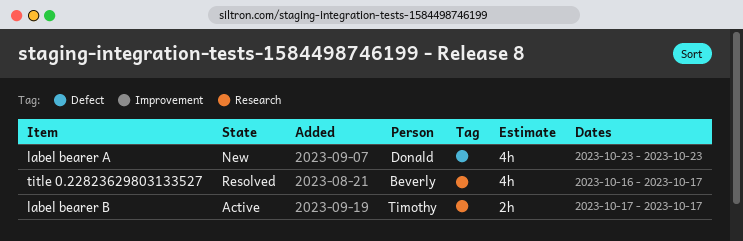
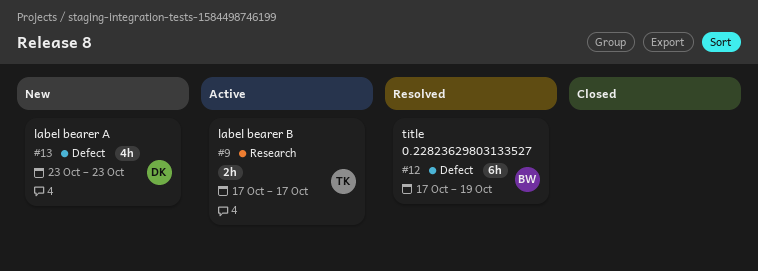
title 0.22823629803133527, label: Research -> Defect
title 0.22823629803133527, estimate: 4h -> 6h
title 0.22823629803133527, start: Oct 16 -> Oct 17
title 0.22823629803133527, due: Oct 17 -> Oct 19

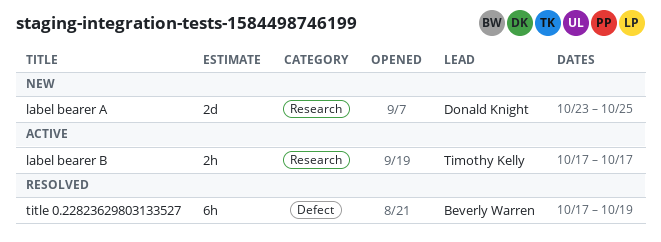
label bearer A, label: Defect -> Research
label bearer A, estimate: 4h -> 2d
label bearer A, due: Oct 23 -> Oct 25

